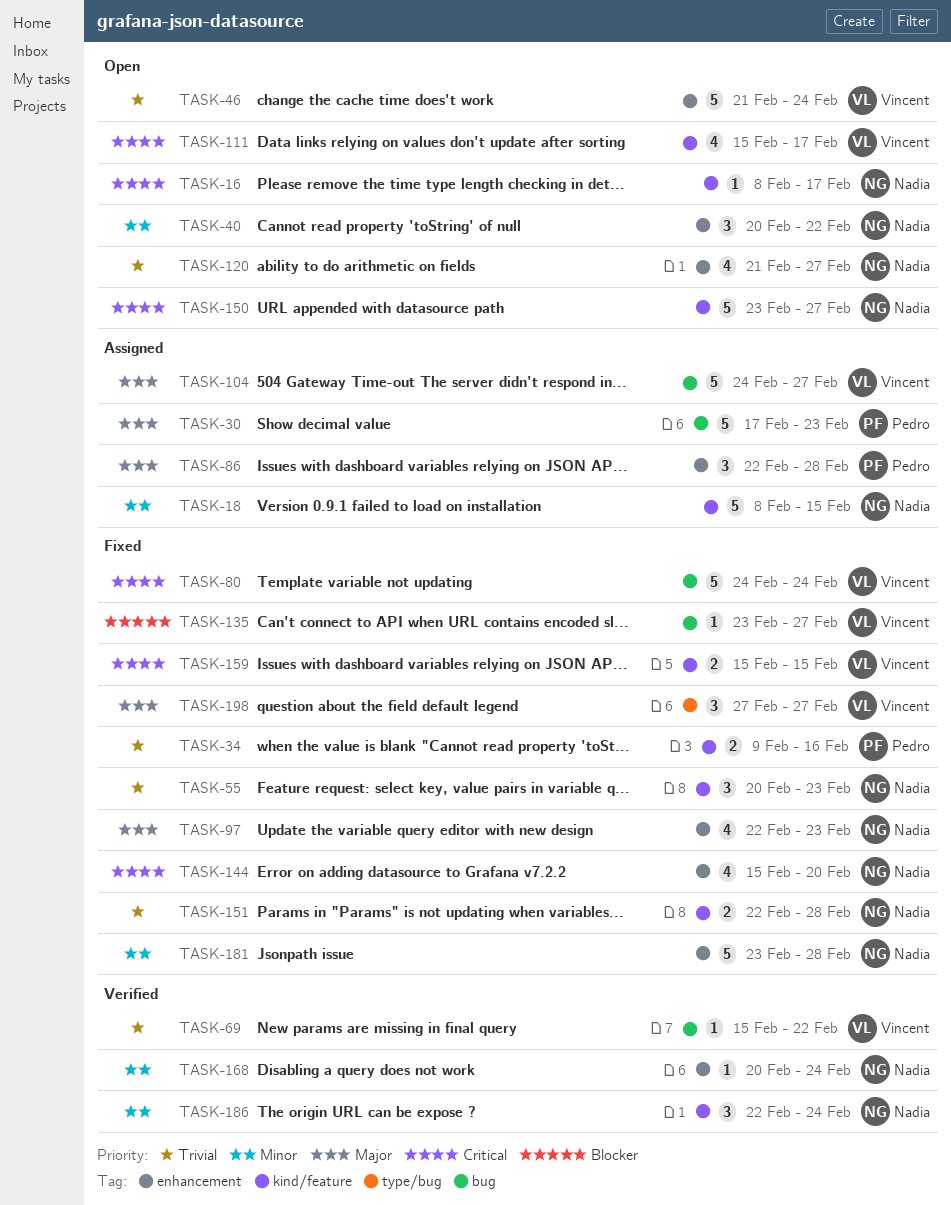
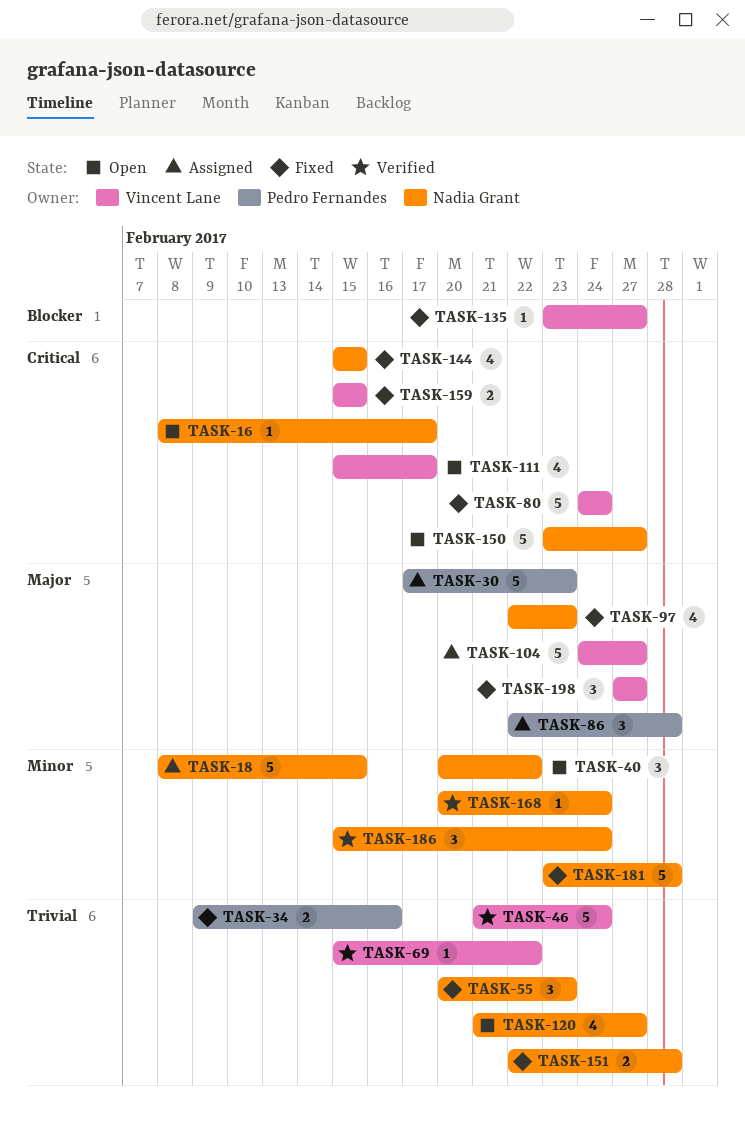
TASK-46, status: Open -> Verified
TASK-144, due: Feb 20 -> Feb 15
TASK-186, start: Feb 22 -> Feb 15

